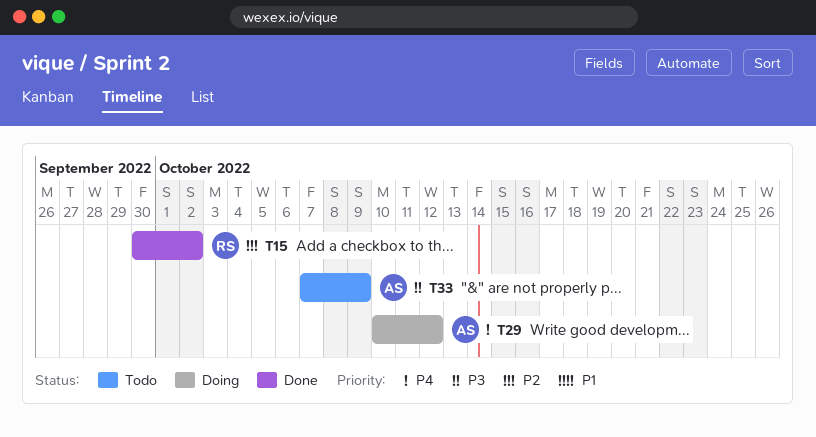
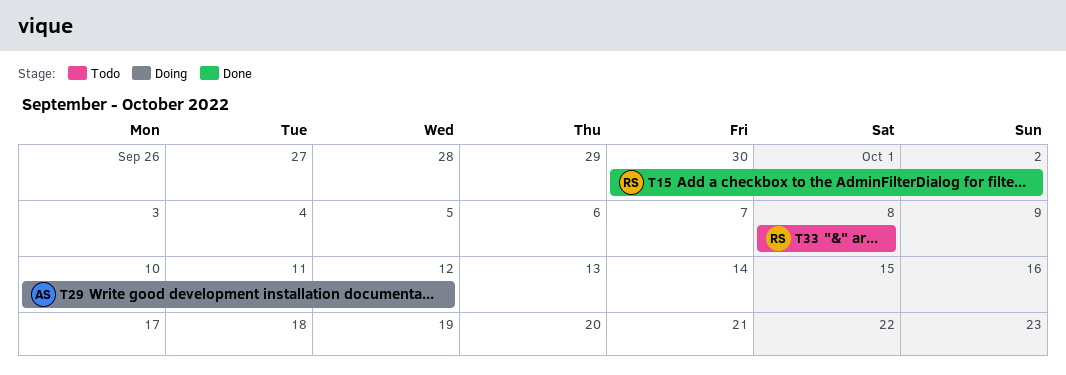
T33, owner: AS -> RS
T33, start: Oct 7 -> Oct 8
T33, due: Oct 9 -> Oct 8

